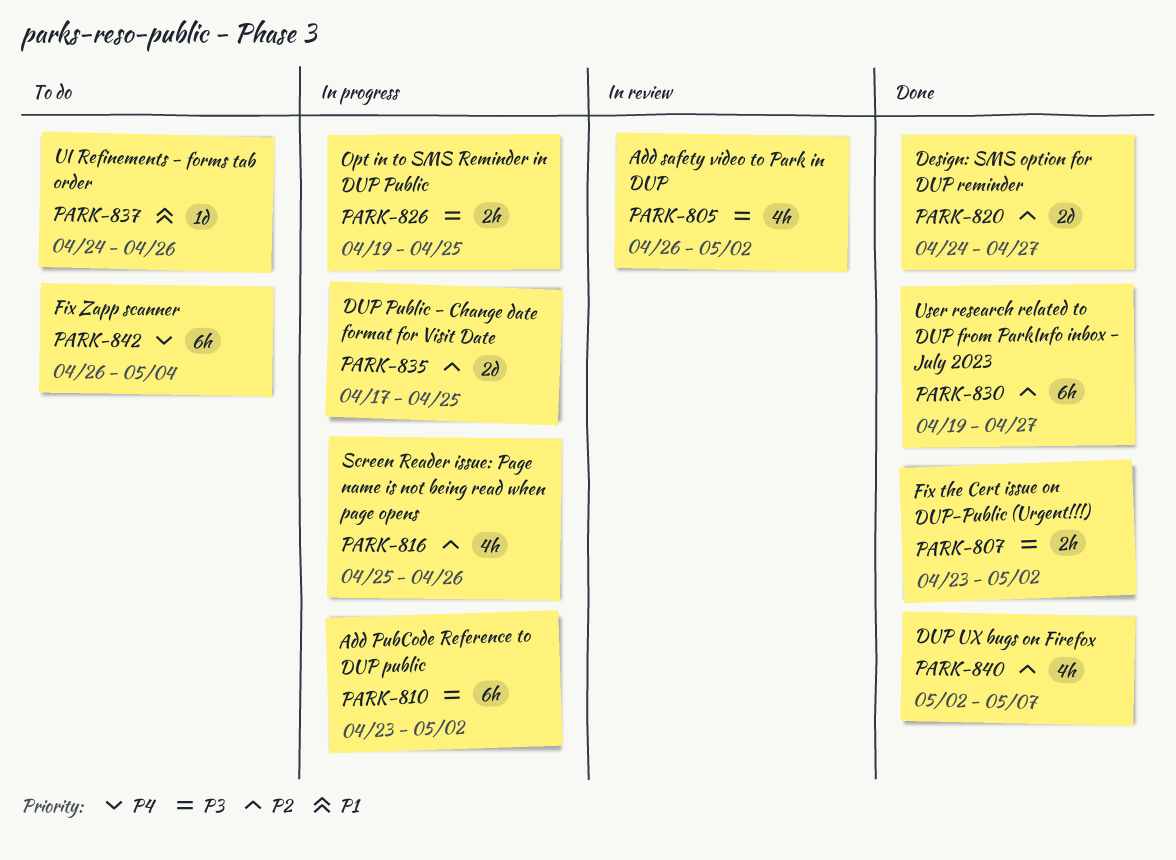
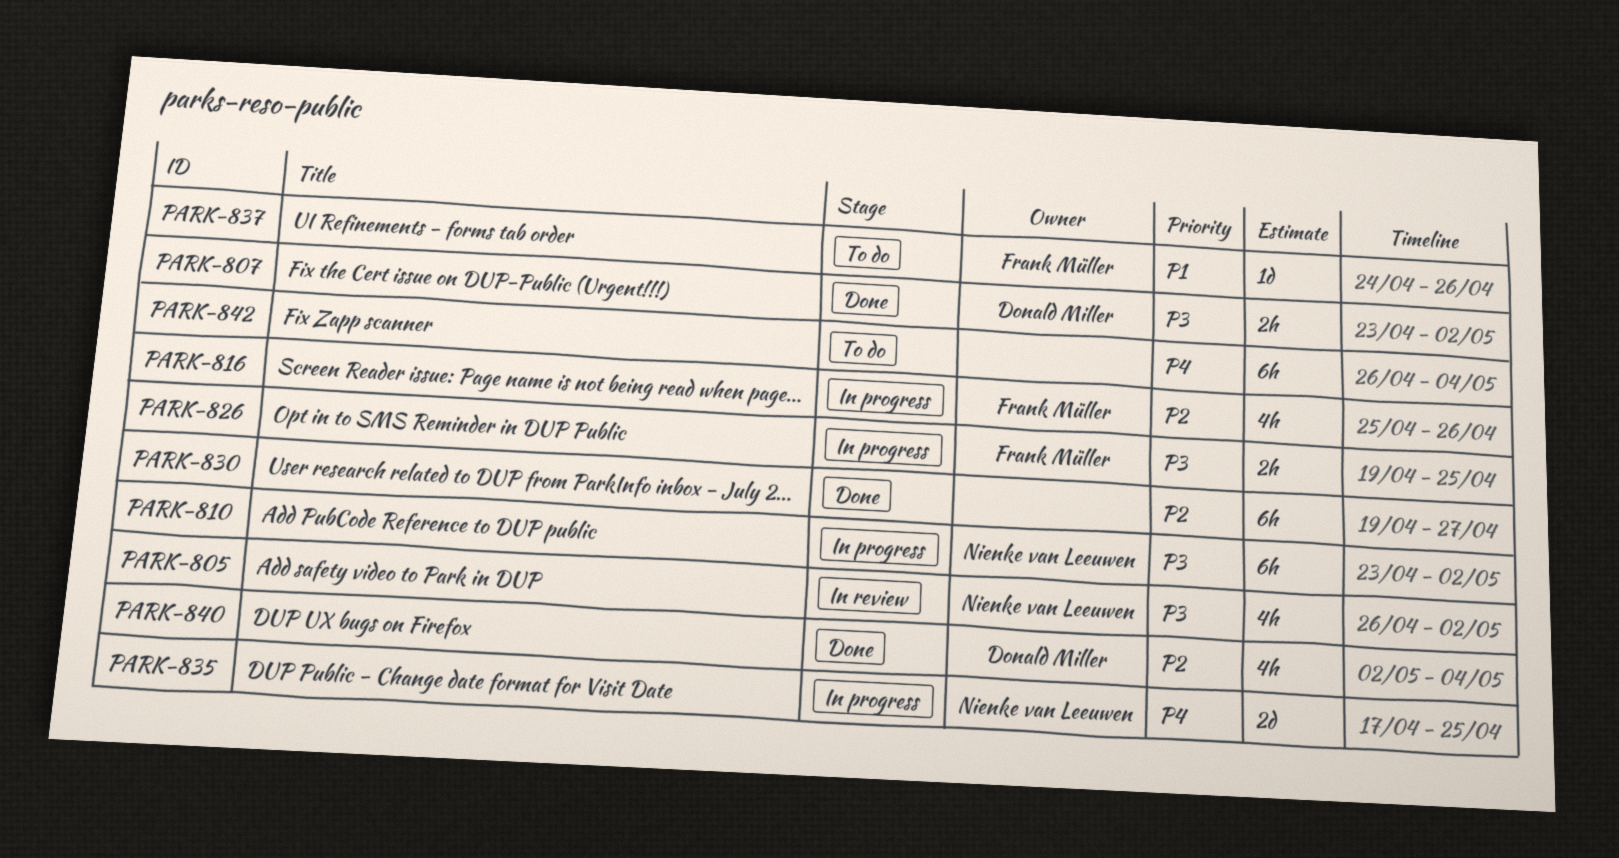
PARK-820: present -> none
PARK-835, priority: P2 -> P4
PARK-840, due: May 7 -> May 4

